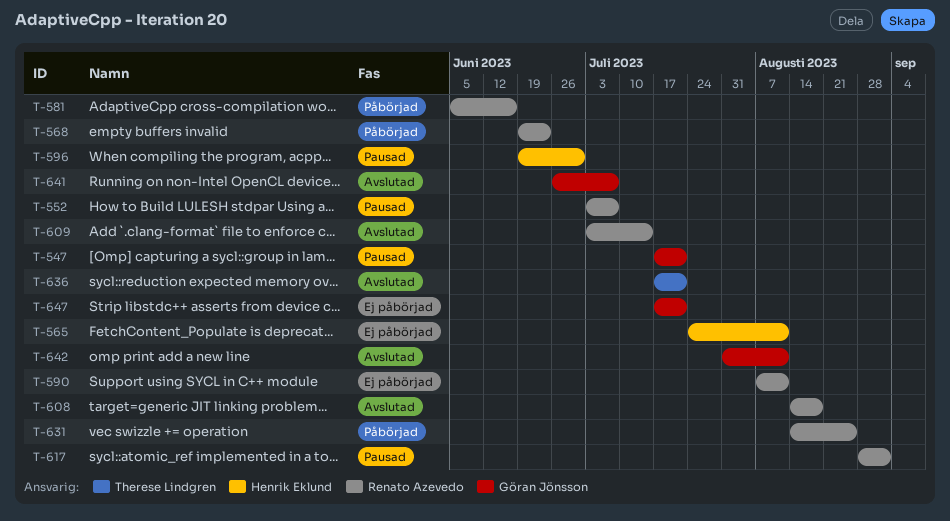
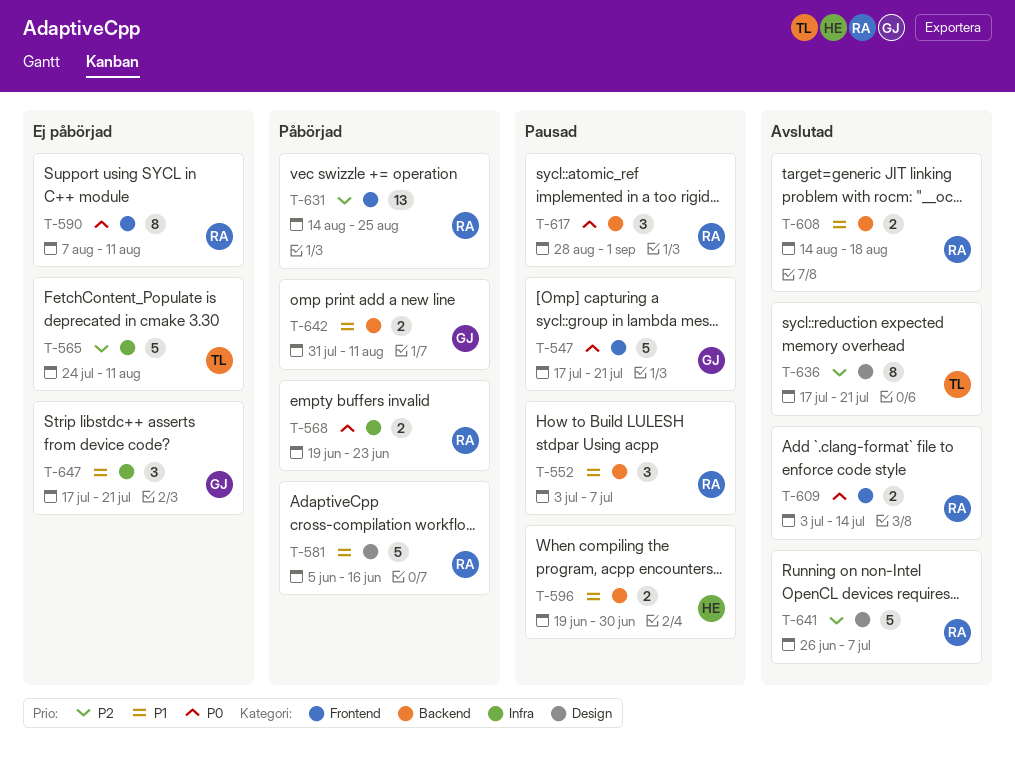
T-565, owner: Henrik Eklund -> Therese Lindgren
T-641, owner: Göran Jönsson -> Renato Azevedo
T-642, status: Avslutad -> Påbörjad

